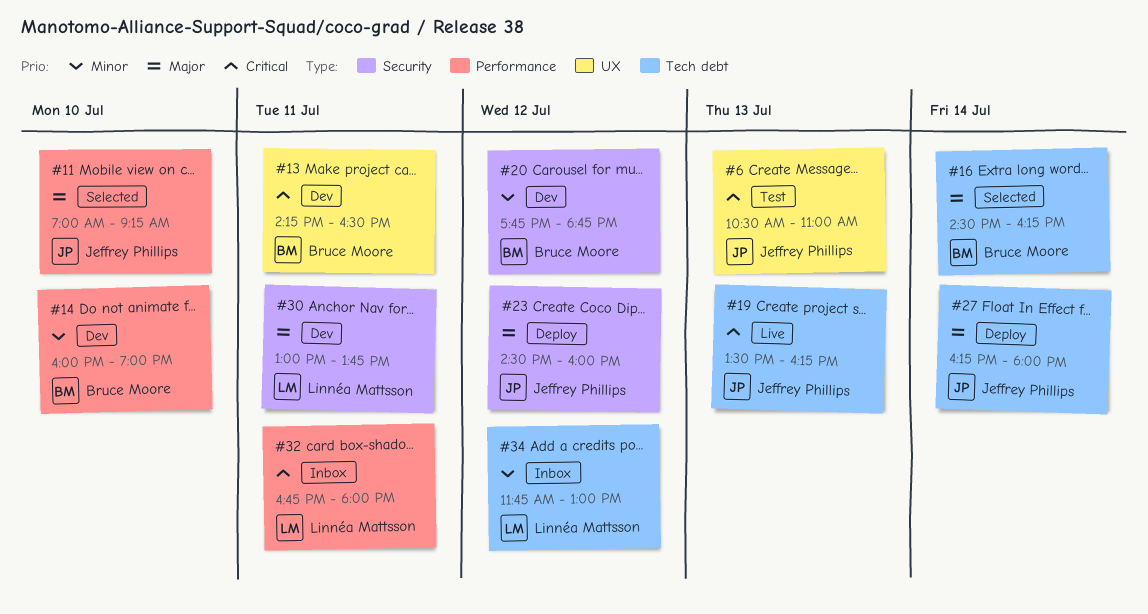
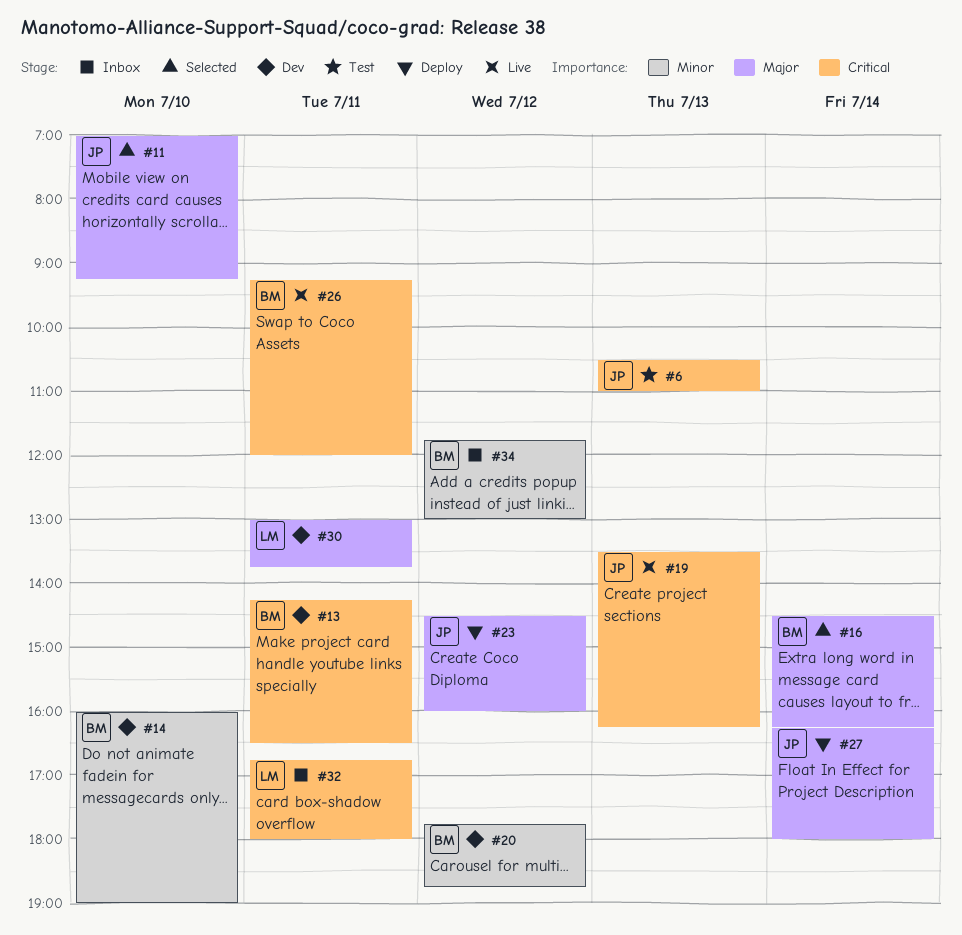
#26: none -> present
#34, owner: Linnéa Mattsson -> Bruce Moore

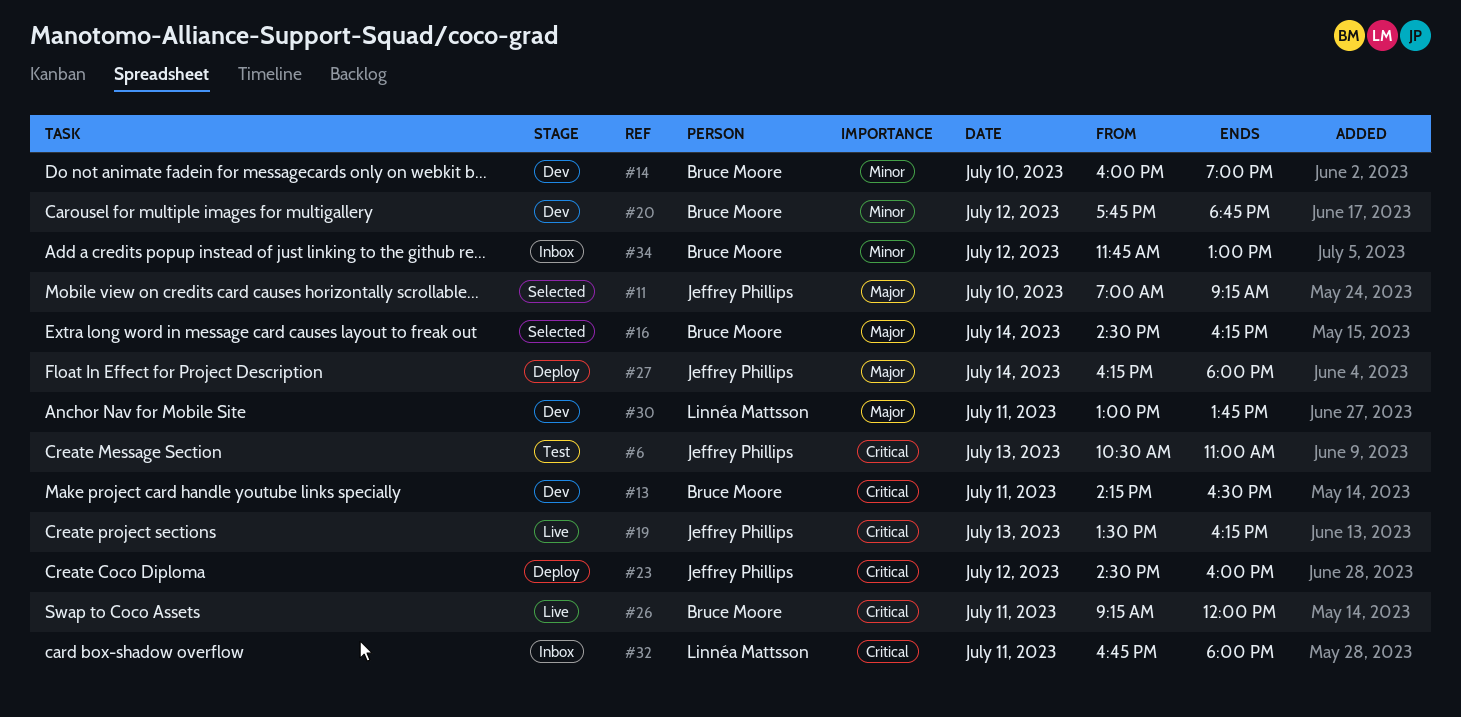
#23, priority: Major -> Critical

